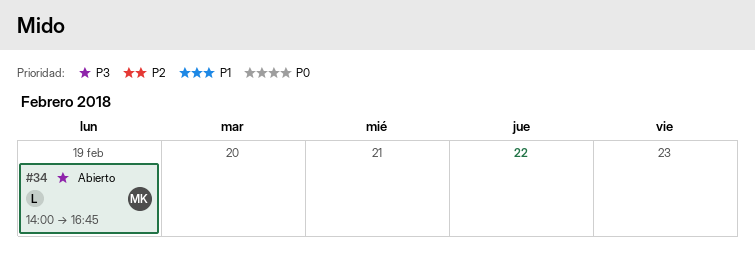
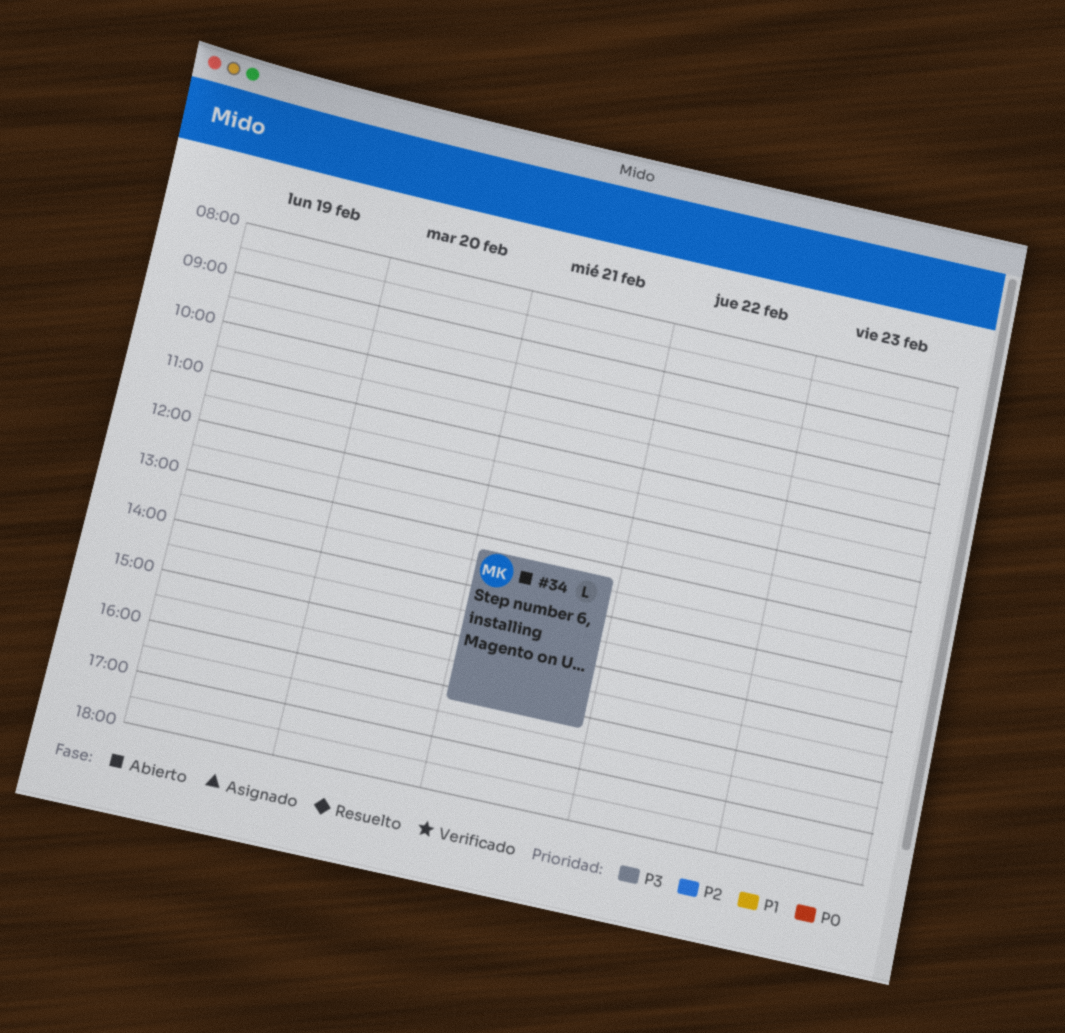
#34, day: Feb 19 -> Feb 21
#34, begins: 14:00 -> 13:15
#34, ends: 16:45 -> 16:15

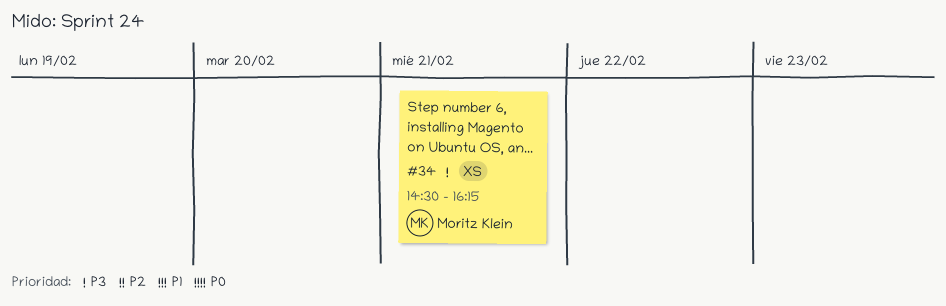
#34, estimate: L -> XS
#34, begins: 13:15 -> 14:30

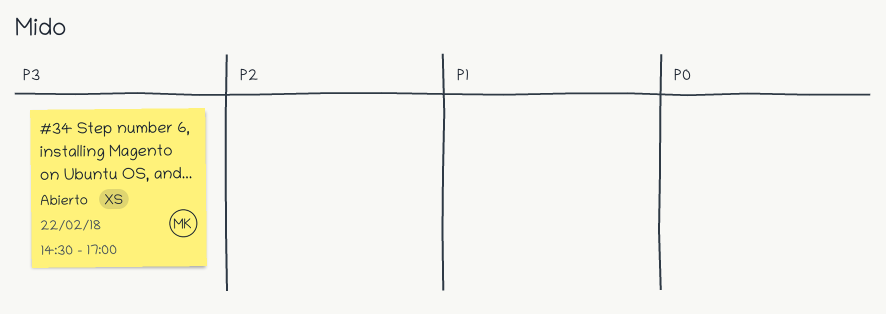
#34, day: Feb 21 -> Feb 22
#34, ends: 16:15 -> 17:00

